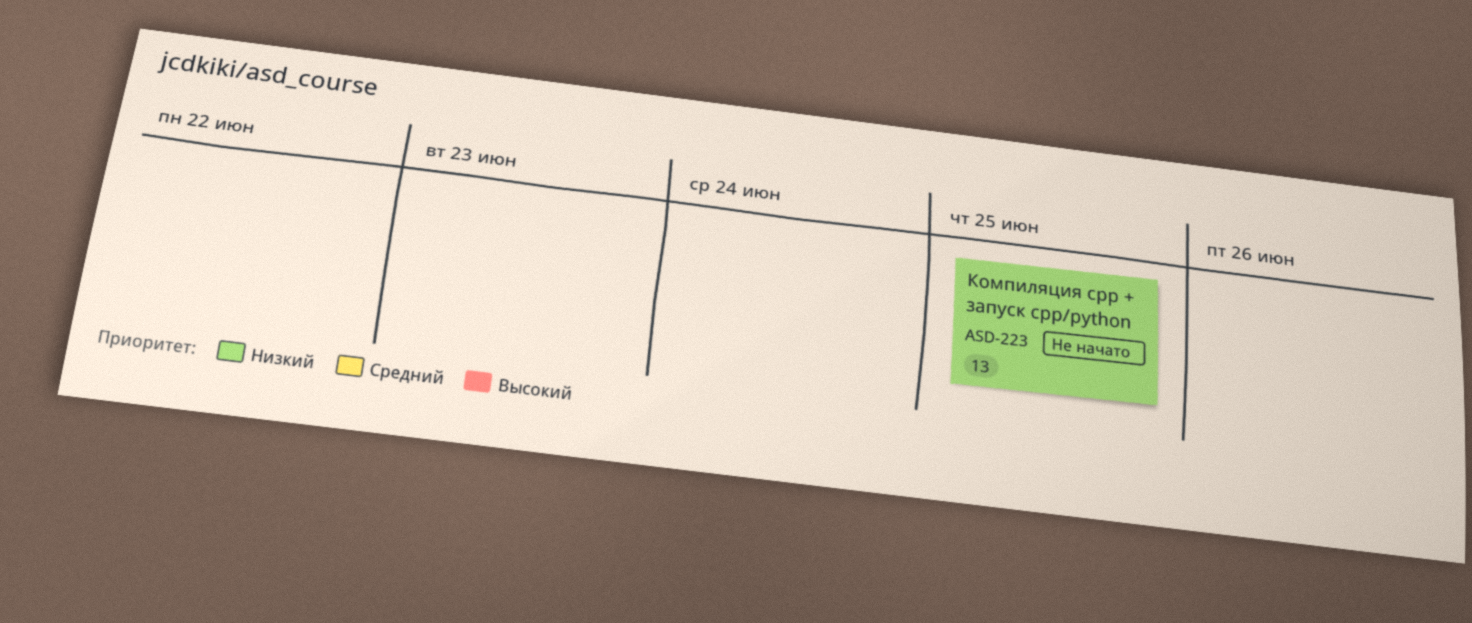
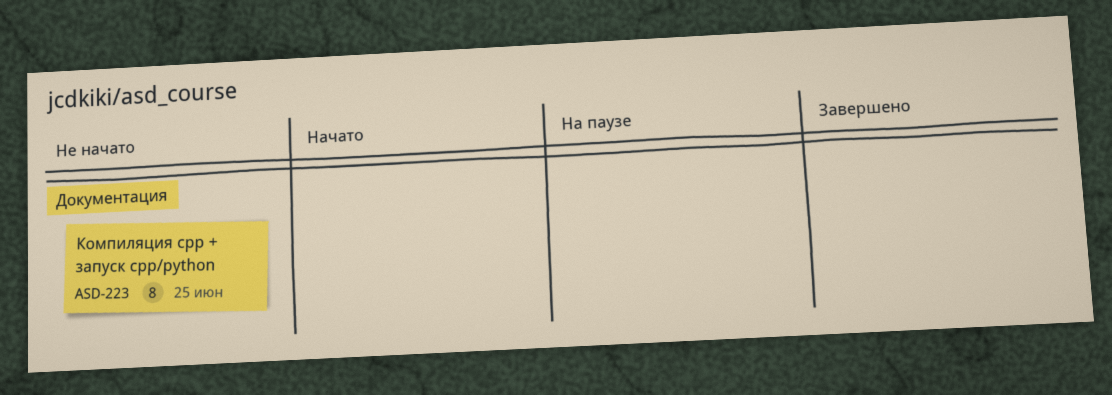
ASD-223, estimate: 13 -> 8

